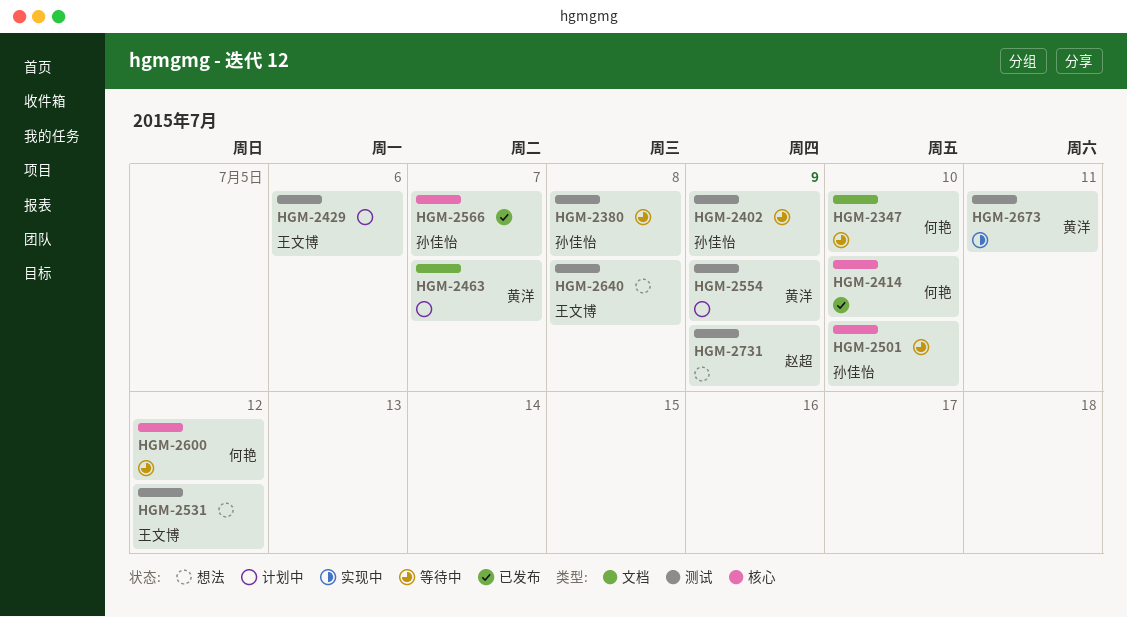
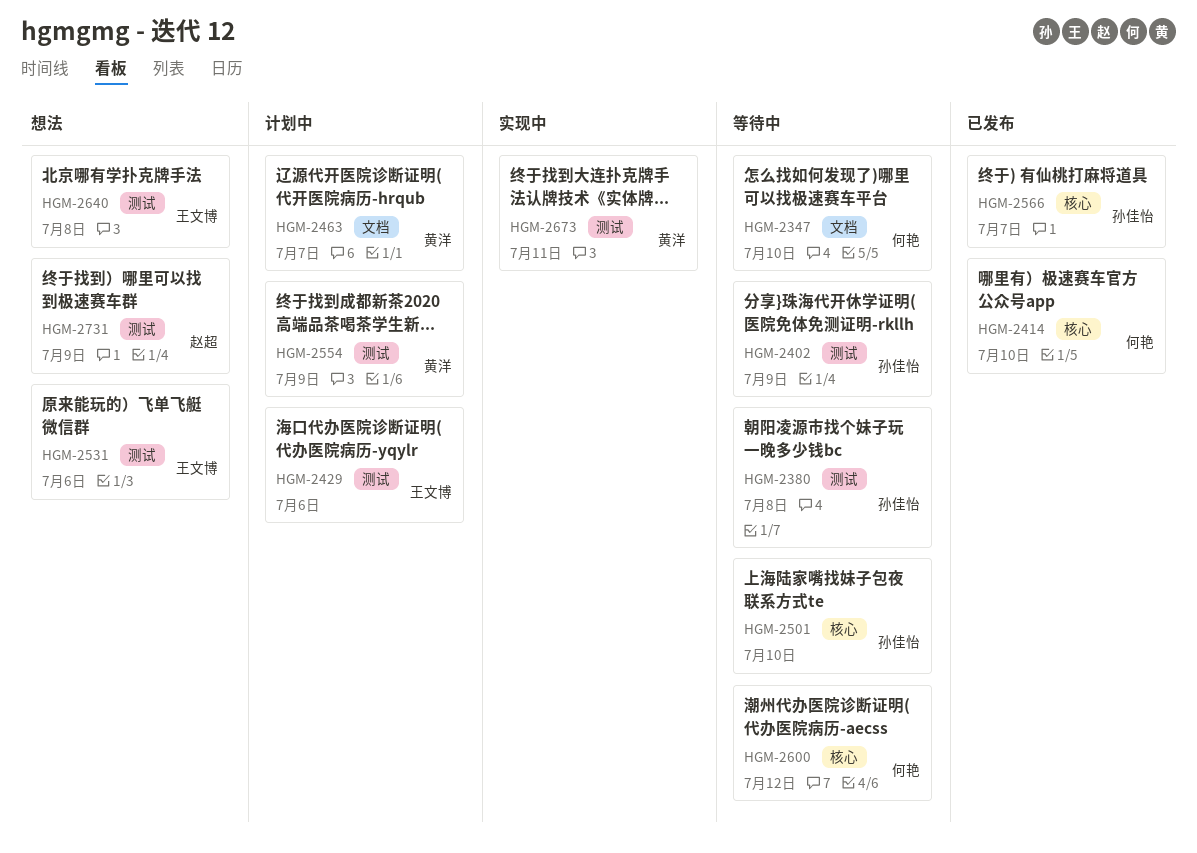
HGM-2531, day: Jul 12 -> Jul 6

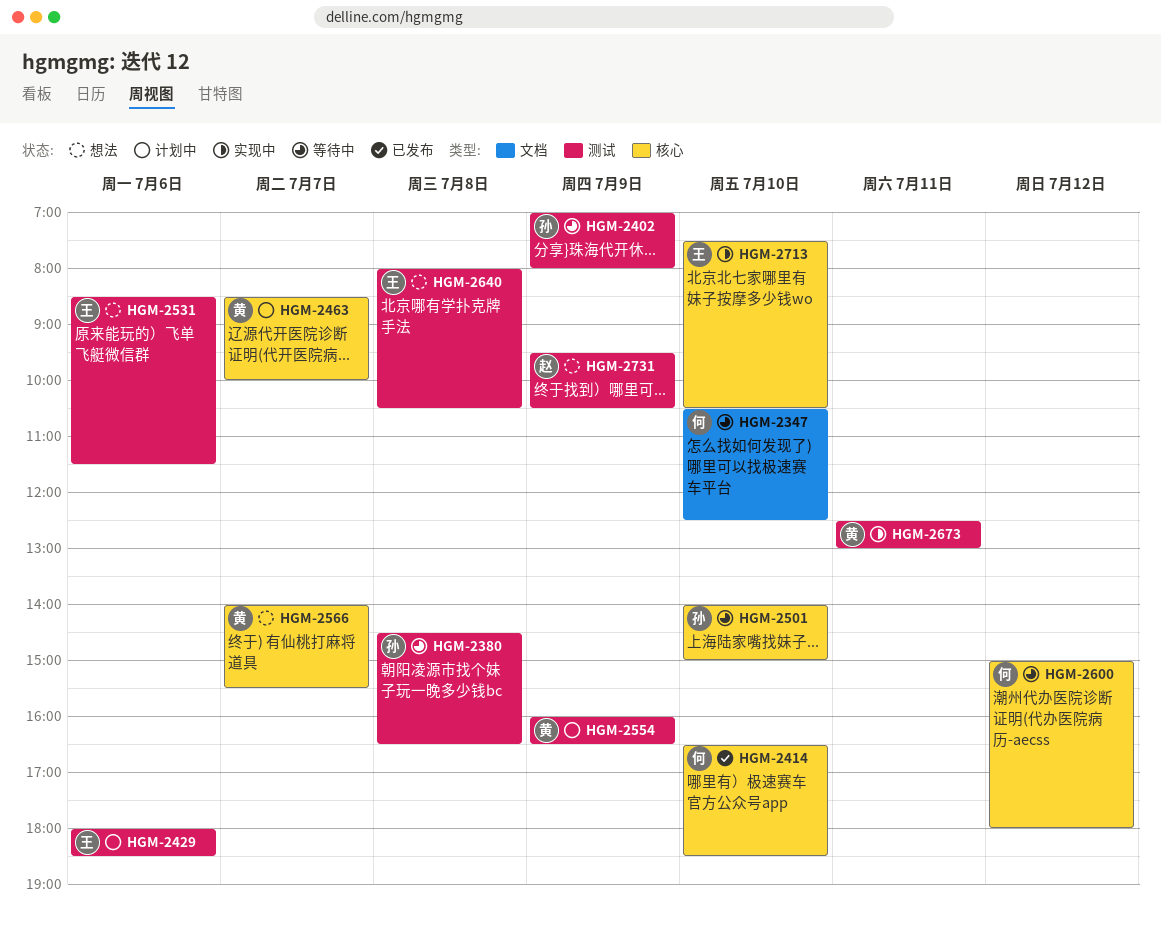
HGM-2463, label: 文档 -> 核心
HGM-2566, status: 已发布 -> 想法
HGM-2566, owner: 孙佳怡 -> 黄洋
HGM-2713: none -> present

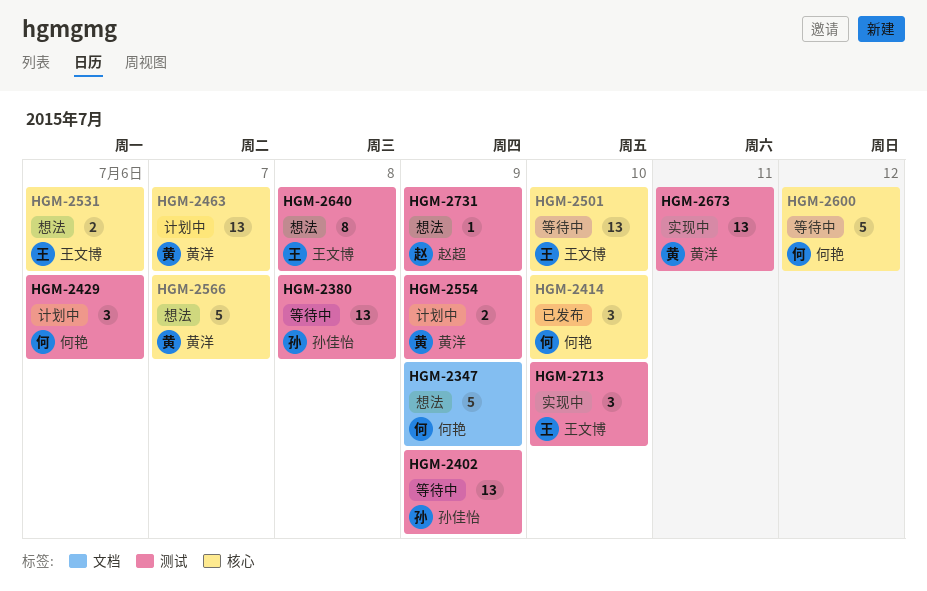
HGM-2347, status: 等待中 -> 想法
HGM-2347, day: Jul 10 -> Jul 9
HGM-2429, owner: 王文博 -> 何艳
HGM-2501, owner: 孙佳怡 -> 王文博
HGM-2531, label: 测试 -> 核心
HGM-2713, label: 核心 -> 测试

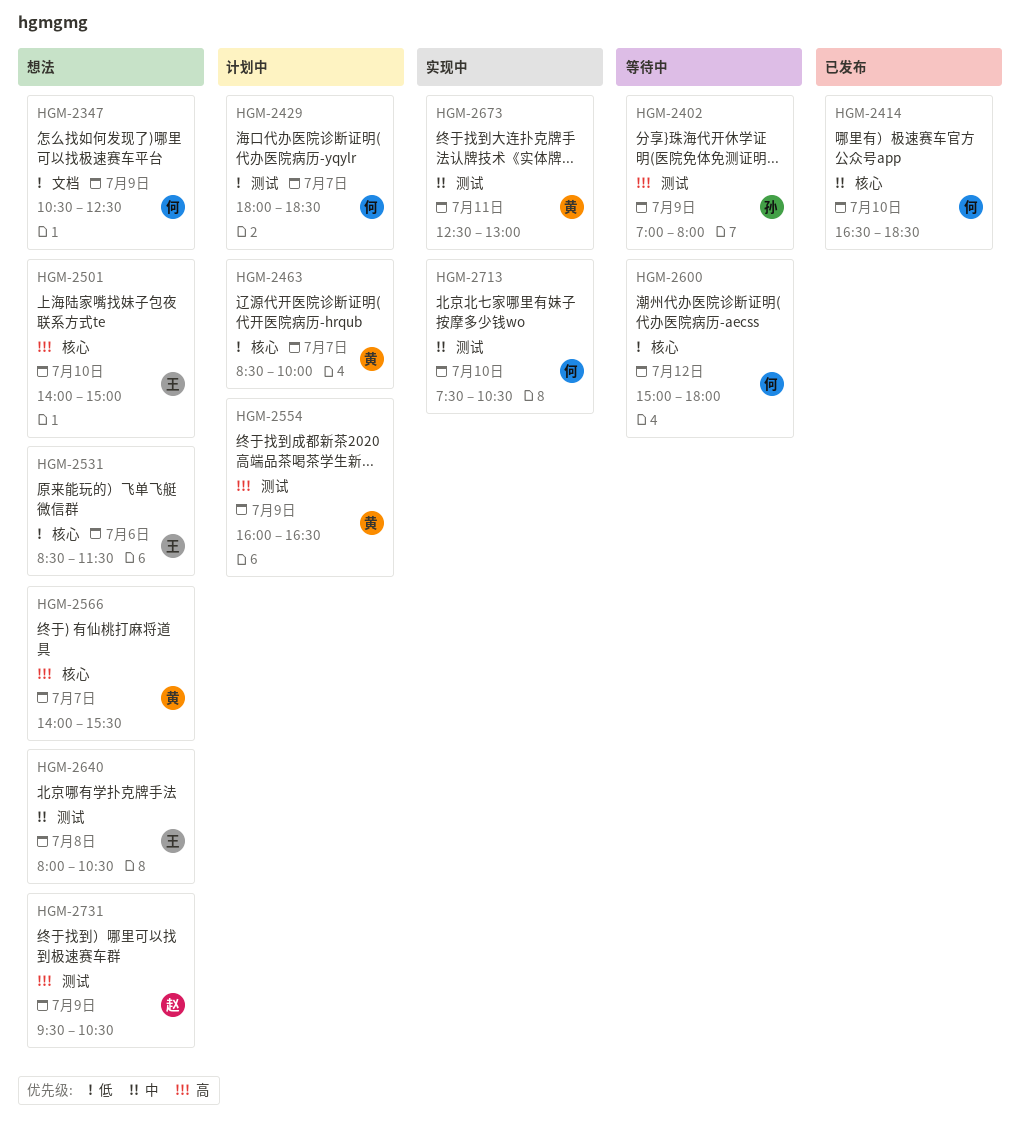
HGM-2380: present -> none
HGM-2429, day: Jul 6 -> Jul 7
HGM-2501, status: 等待中 -> 想法
HGM-2713, owner: 王文博 -> 何艳

